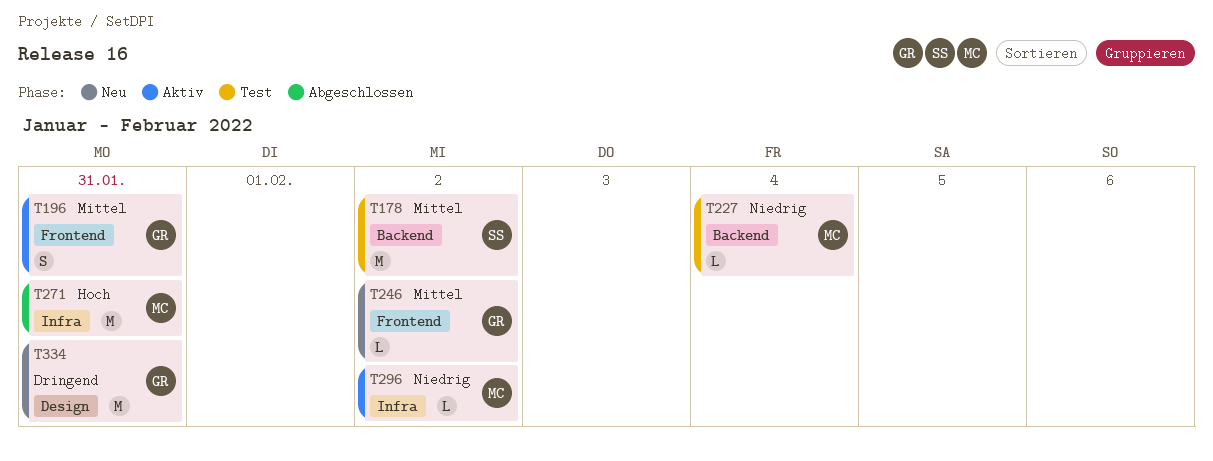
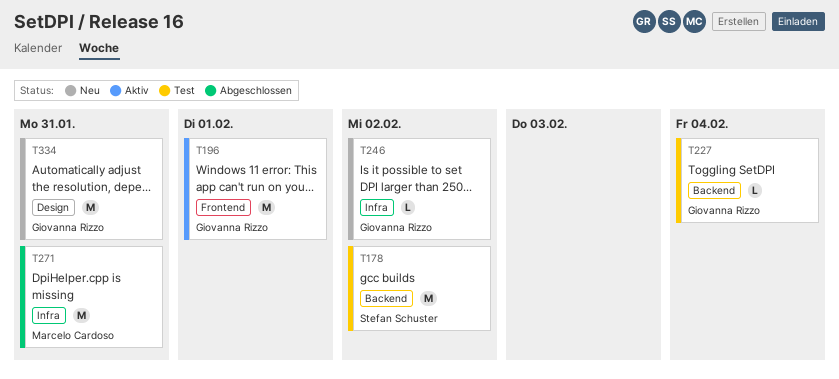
T196, estimate: S -> M
T196, due: Jan 31 -> Feb 1
T227, owner: Marcelo Cardoso -> Giovanna Rizzo
T246, label: Frontend -> Infra
T296: present -> none

